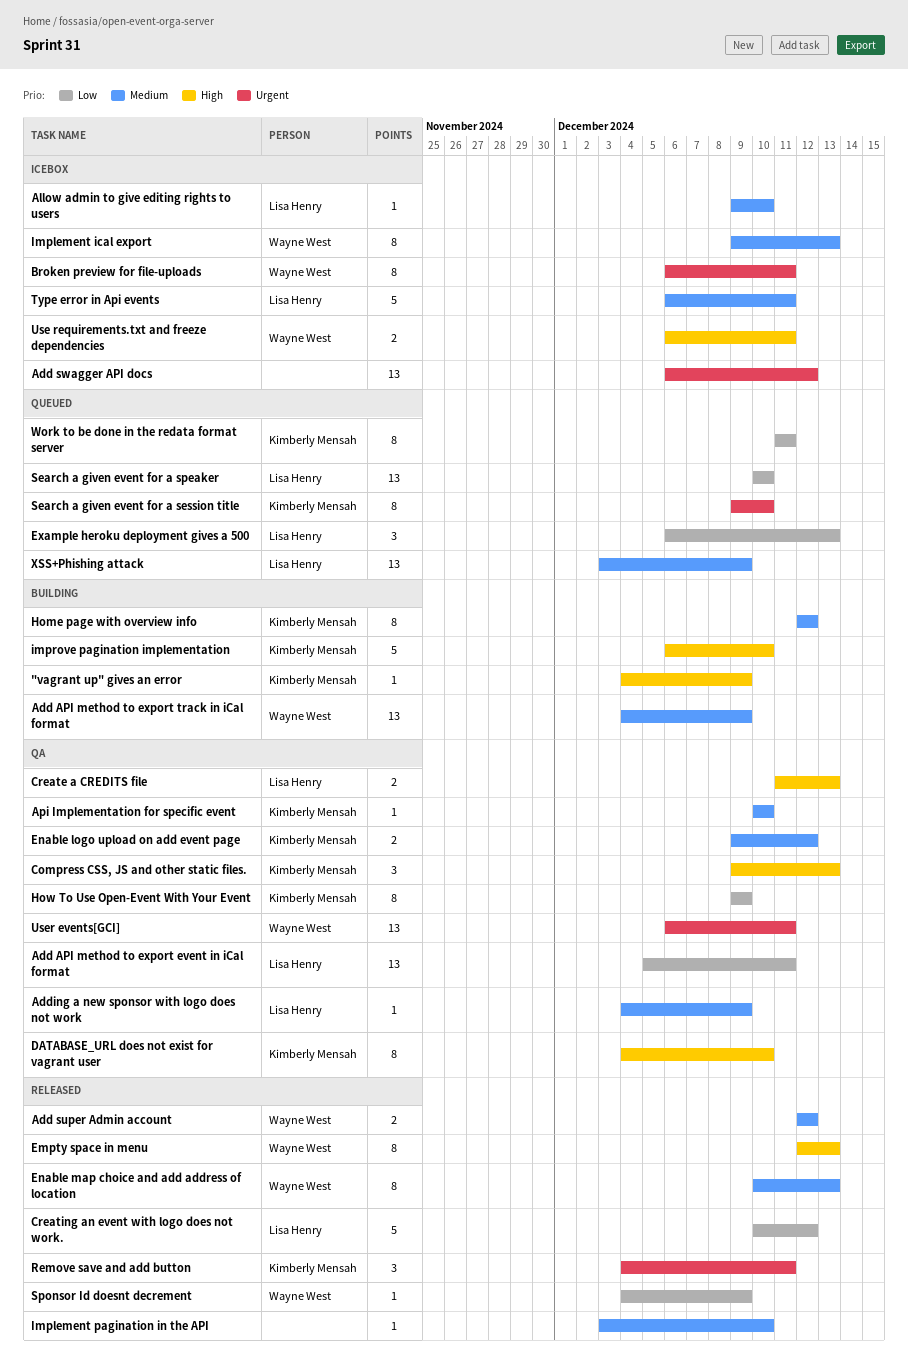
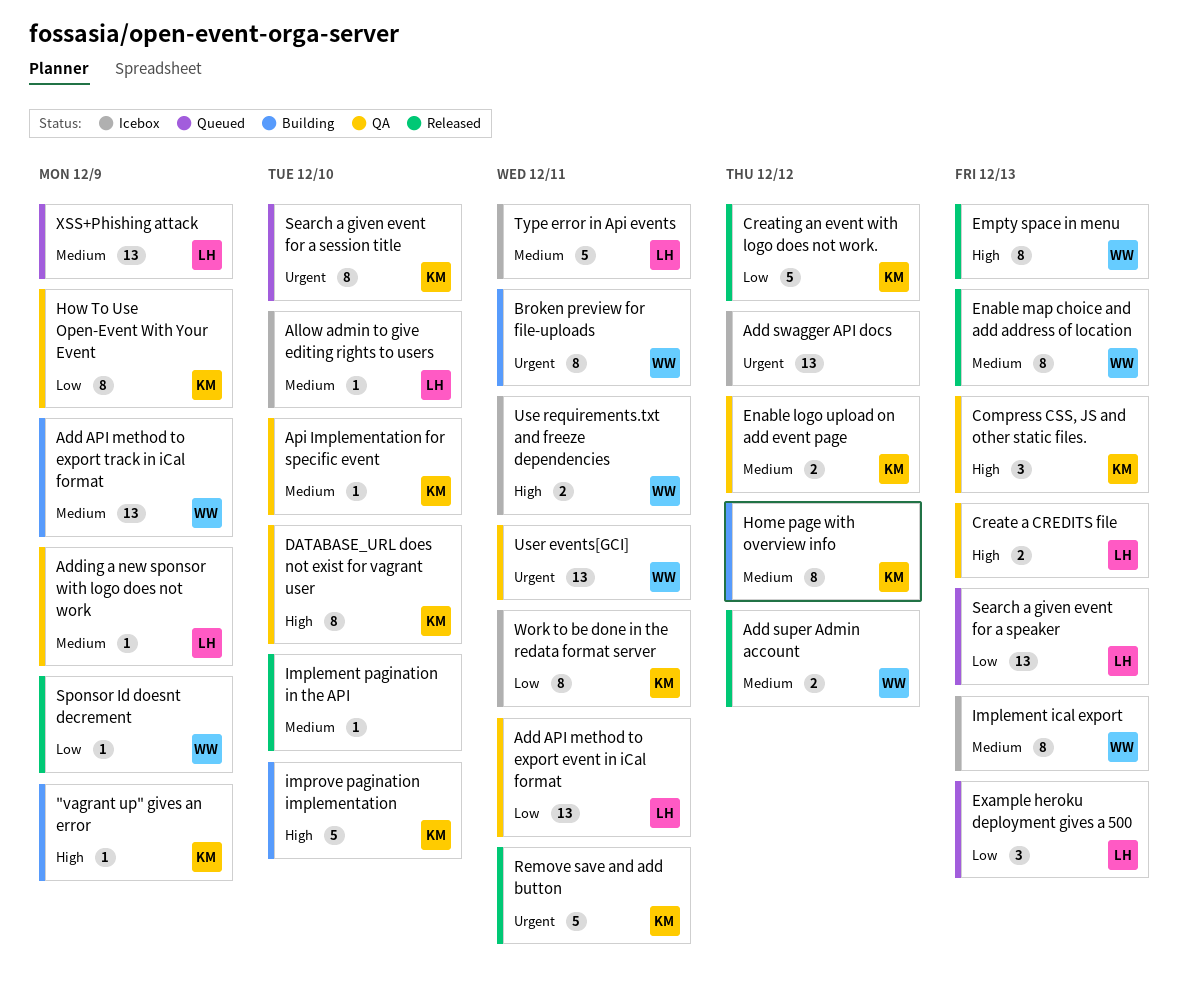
Broken preview for file-uploads, status: Icebox -> Building
Creating an event with logo does not work., owner: Lisa Henry -> Kimberly Mensah
Remove save and add button, estimate: 3 -> 5
Search a given event for a speaker, due: Dec 10 -> Dec 13
Work to be done in the redata format server, status: Queued -> Icebox

